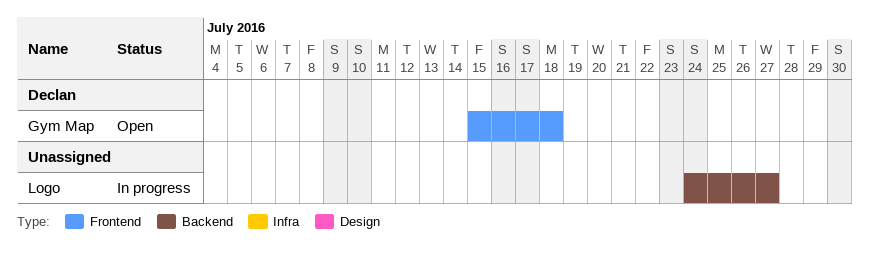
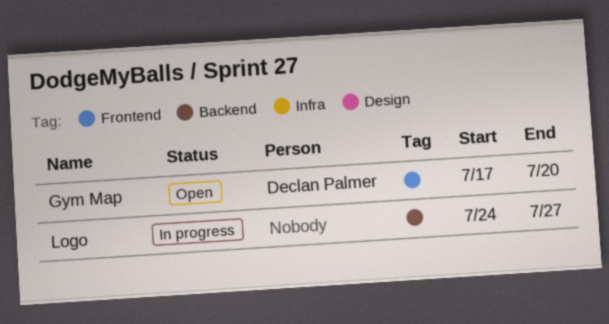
Gym Map, start: Jul 15 -> Jul 17
Gym Map, due: Jul 18 -> Jul 20

